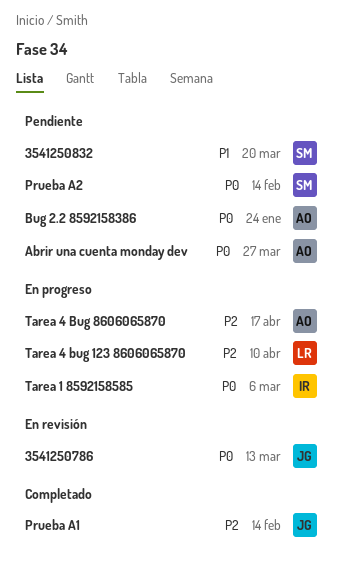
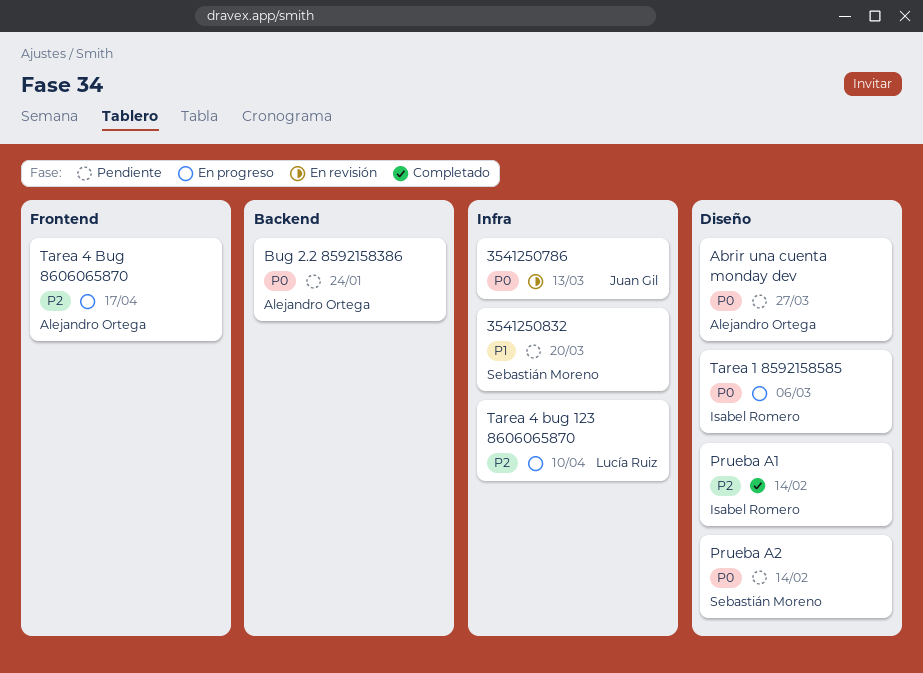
Prueba A1, owner: Juan Gil -> Isabel Romero

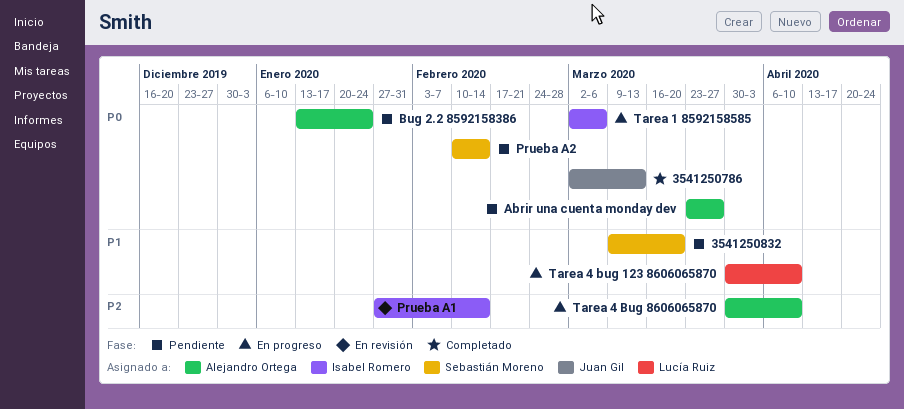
3541250786, status: En revisión -> Completado
Prueba A1, status: Completado -> En revisión
Tarea 4 bug 123 8606065870, priority: P2 -> P1
Tarea 4 Bug 8606065870, due: Apr 17 -> Apr 10

